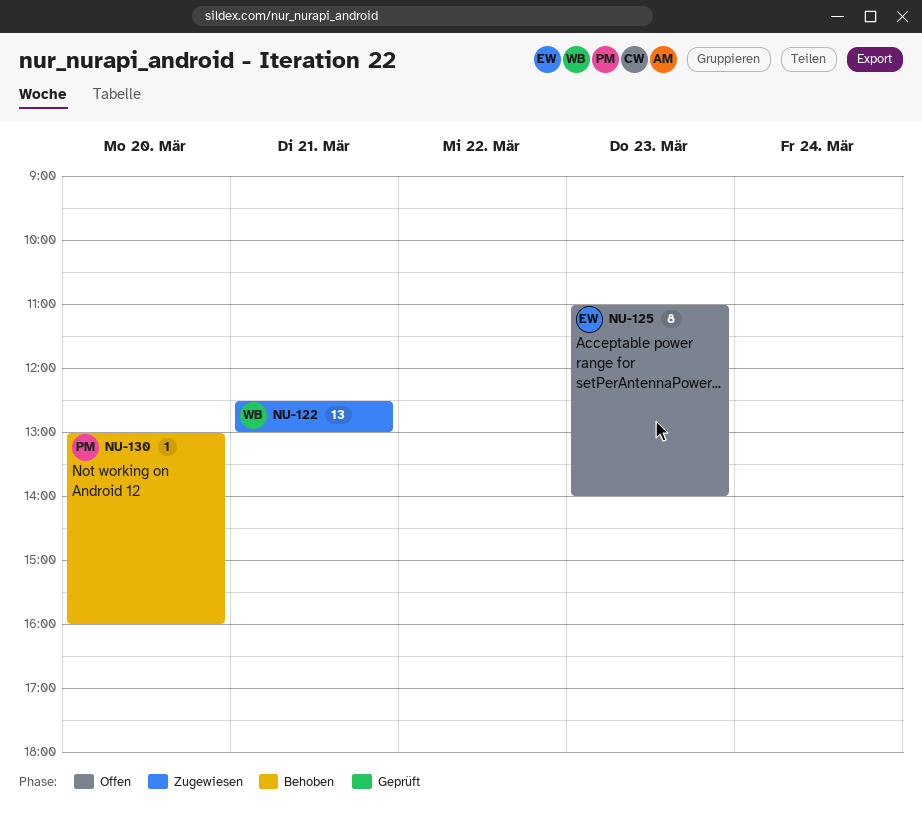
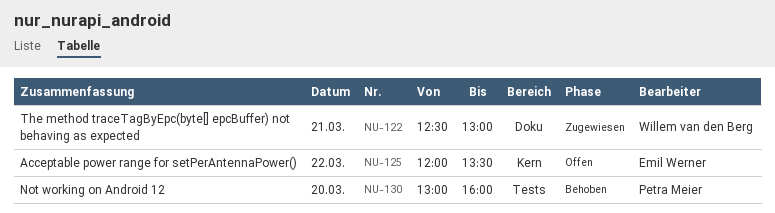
NU-125, day: Mar 23 -> Mar 22
NU-125, begins: 11:00 -> 12:00
NU-125, ends: 14:00 -> 13:30

